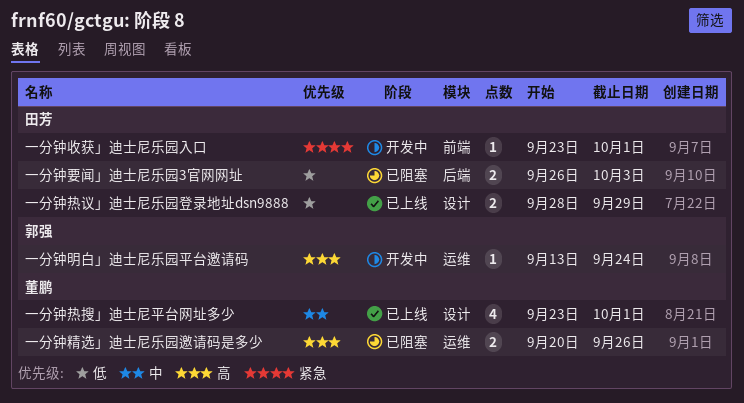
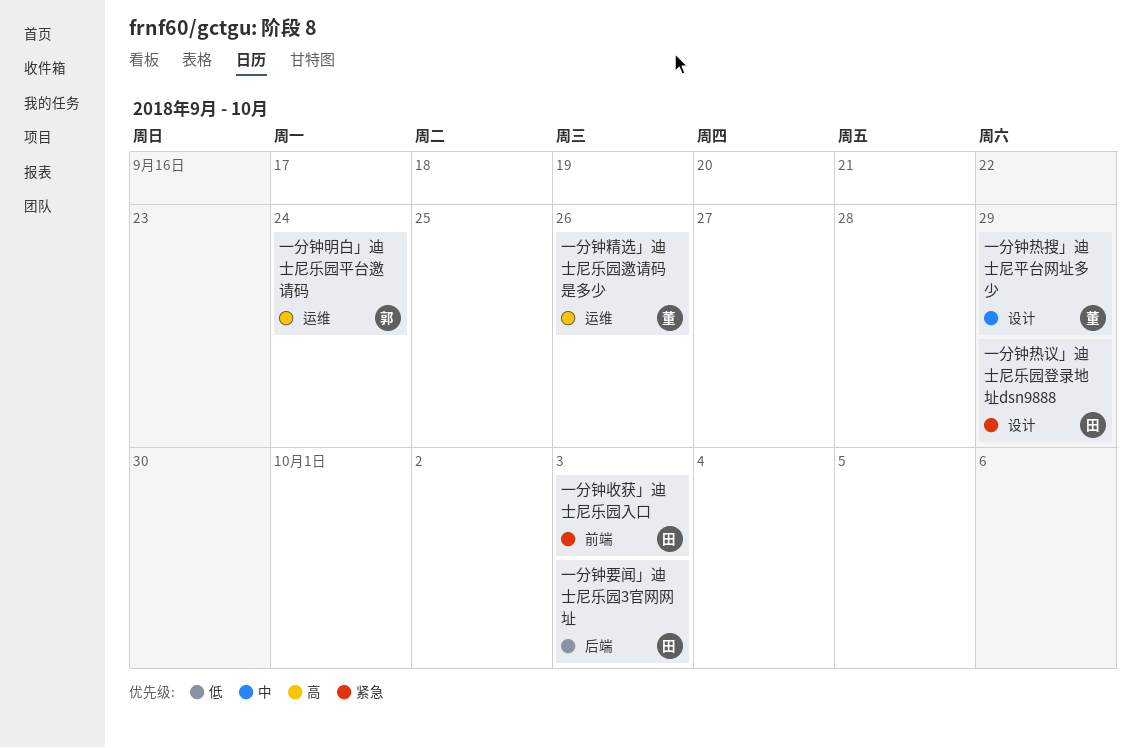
一分钟收获」迪士尼乐园入口, due: Oct 1 -> Oct 3
一分钟热搜」迪士尼平台网址多少, due: Oct 1 -> Sep 29
一分钟热议」迪士尼乐园登录地址dsn9888, priority: 低 -> 紧急

